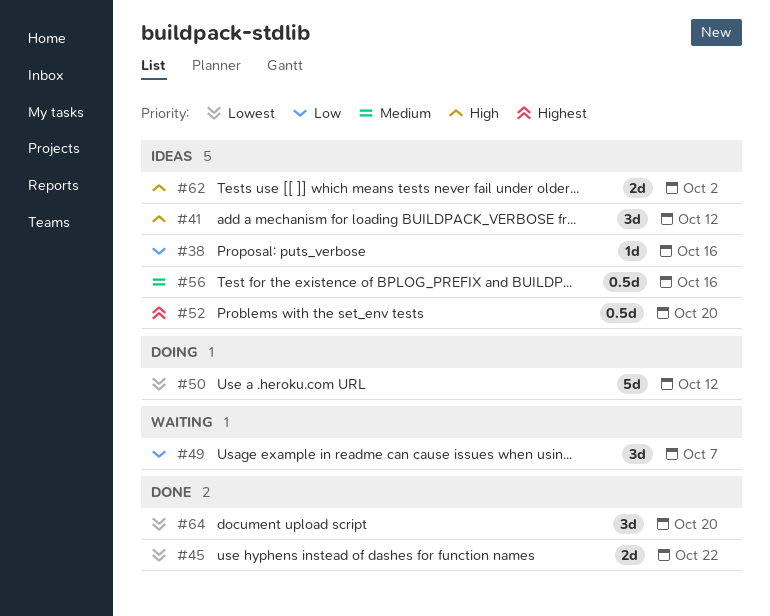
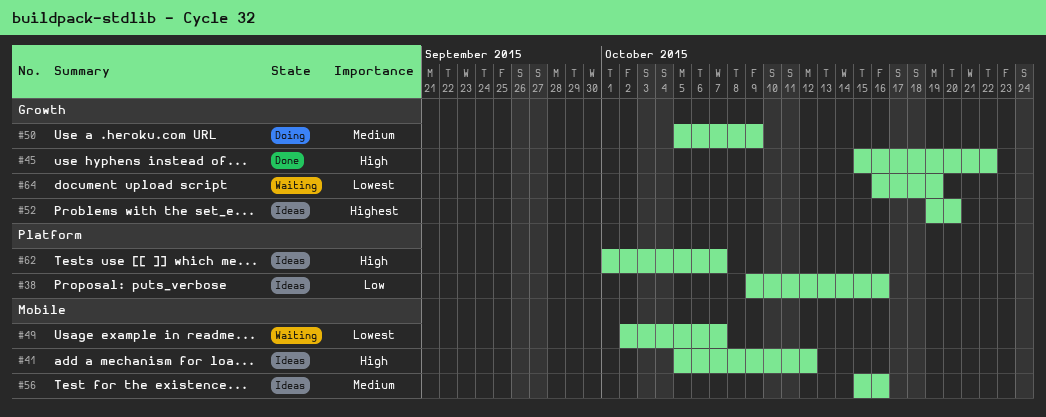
#45, priority: Lowest -> High
#49, priority: Low -> Lowest
#50, priority: Lowest -> Medium
#50, due: Oct 12 -> Oct 9
#62, due: Oct 2 -> Oct 7
#64, status: Done -> Waiting
#64, due: Oct 20 -> Oct 19

